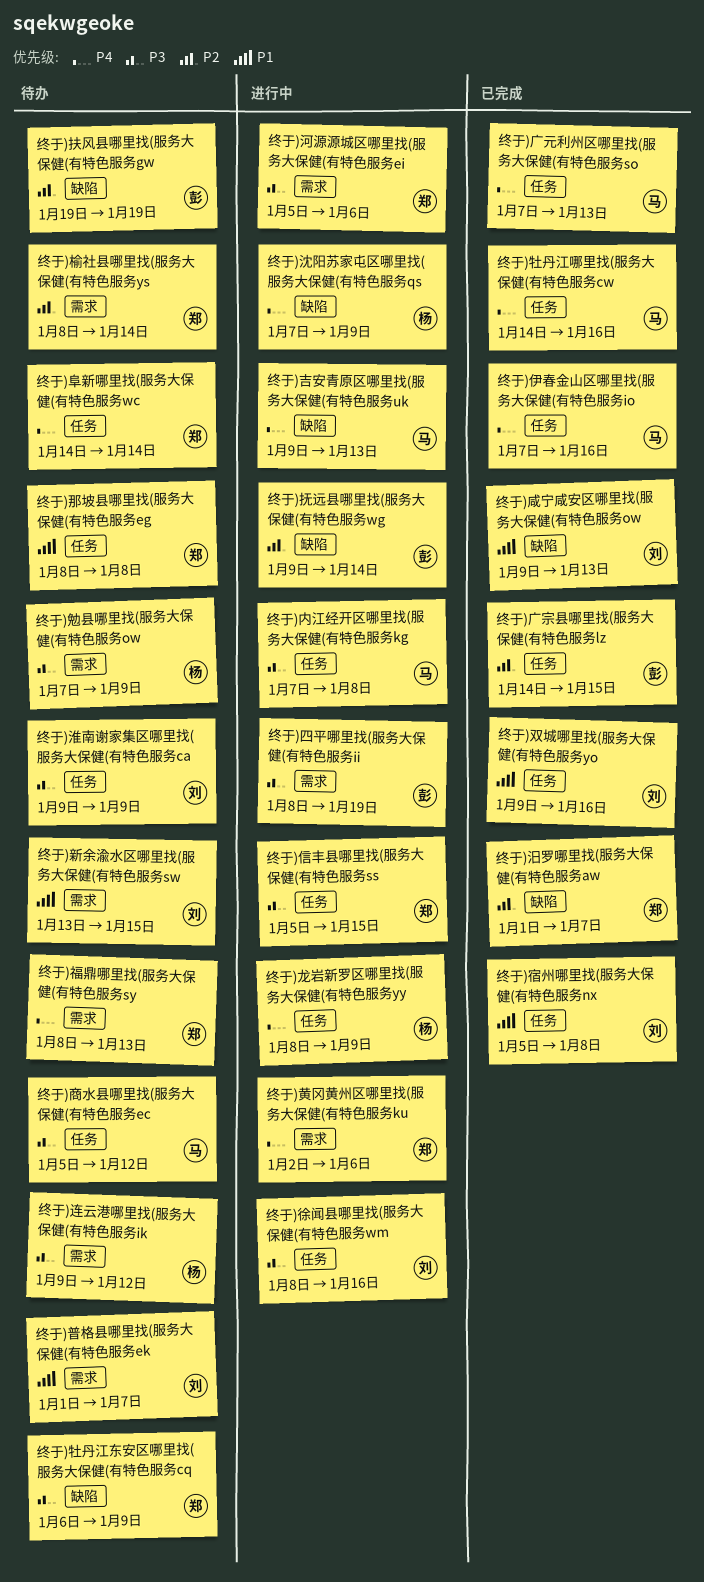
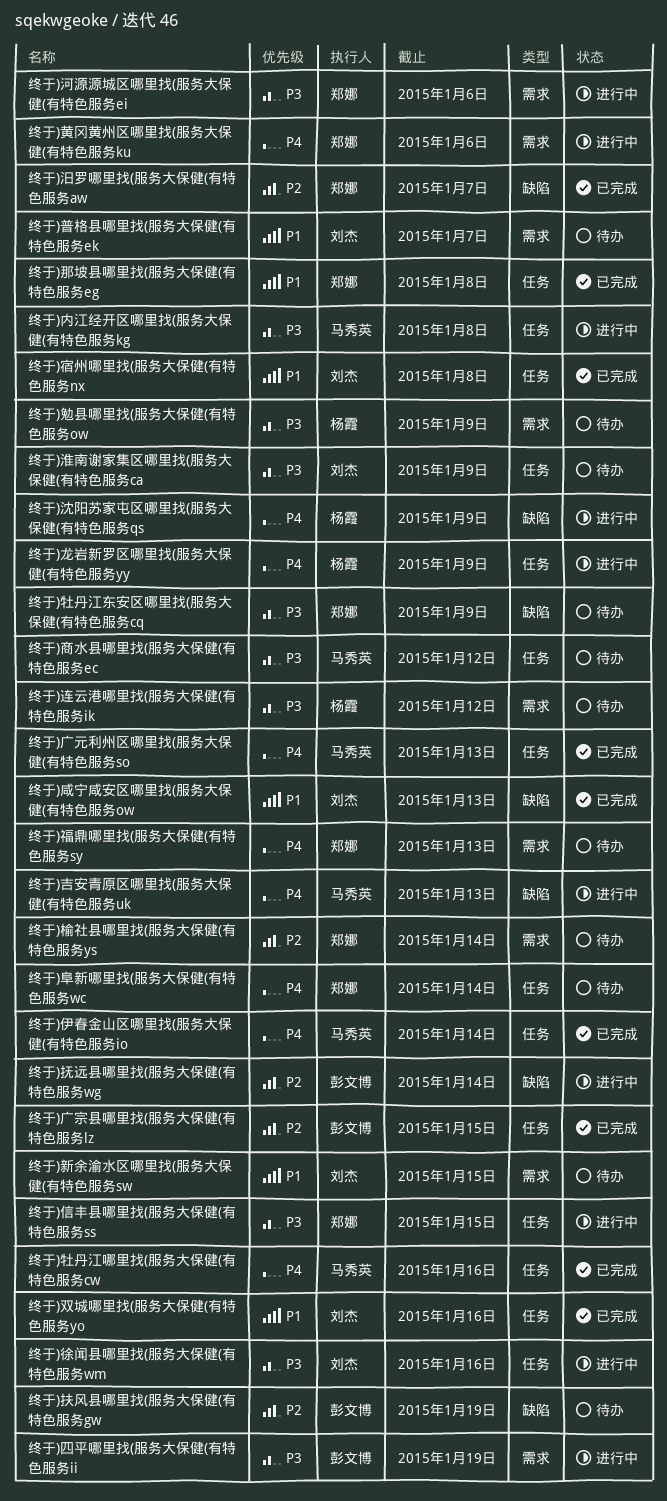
终于)伊春金山区哪里找(服务大保健(有特色服务io, due: Jan 16 -> Jan 14
终于)那坡县哪里找(服务大保健(有特色服务eg, status: 待办 -> 已完成

